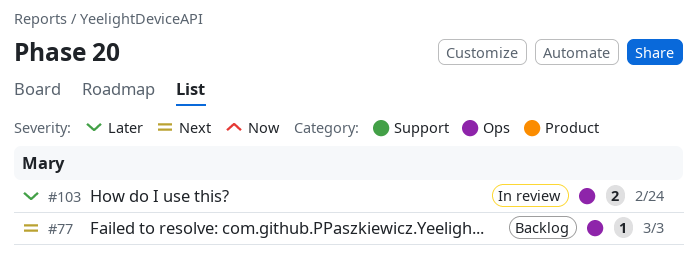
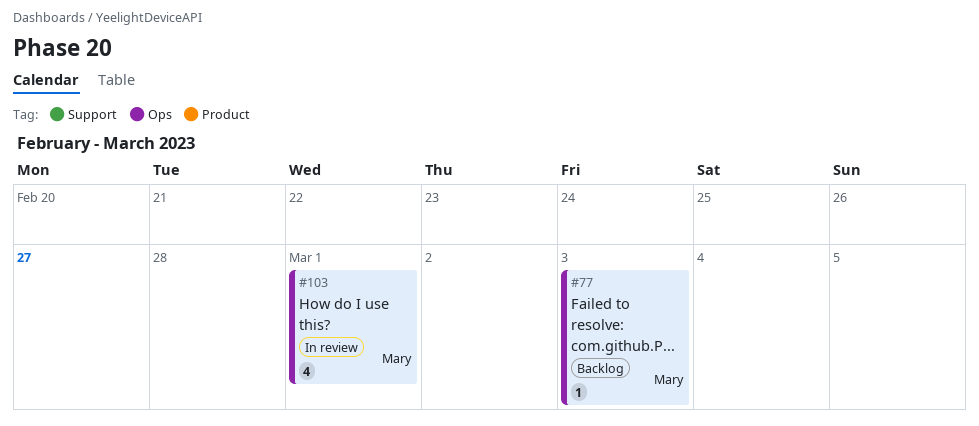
#103, estimate: 2 -> 4
#103, due: Feb 24 -> Mar 1

